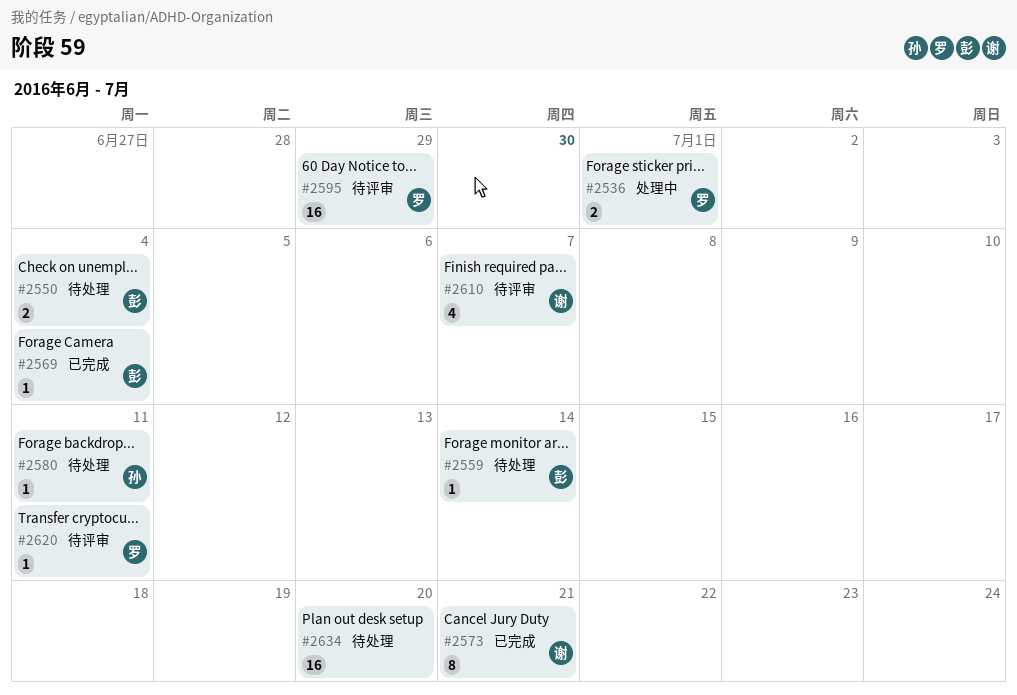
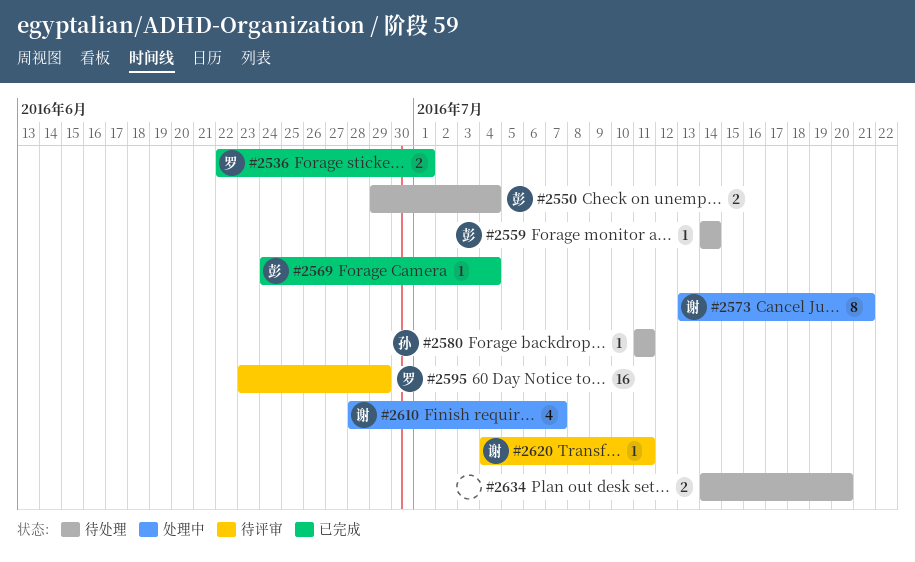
#2536, status: 处理中 -> 已完成
#2573, status: 已完成 -> 处理中
#2610, status: 待评审 -> 处理中
#2620, owner: 罗 -> 谢
#2634, estimate: 16 -> 2

